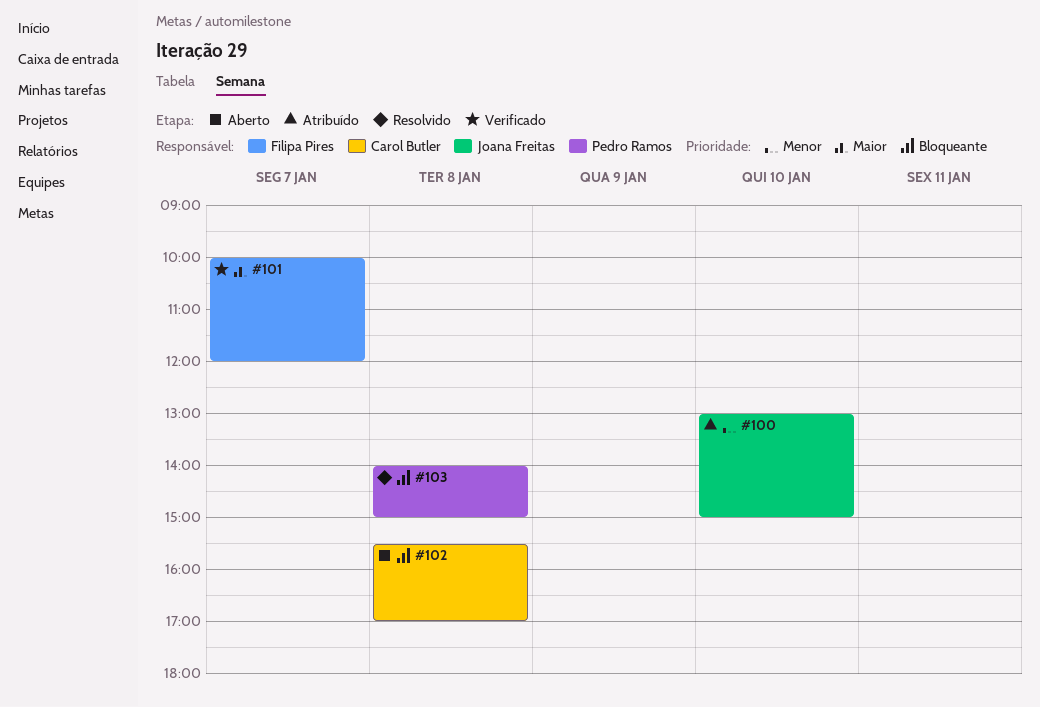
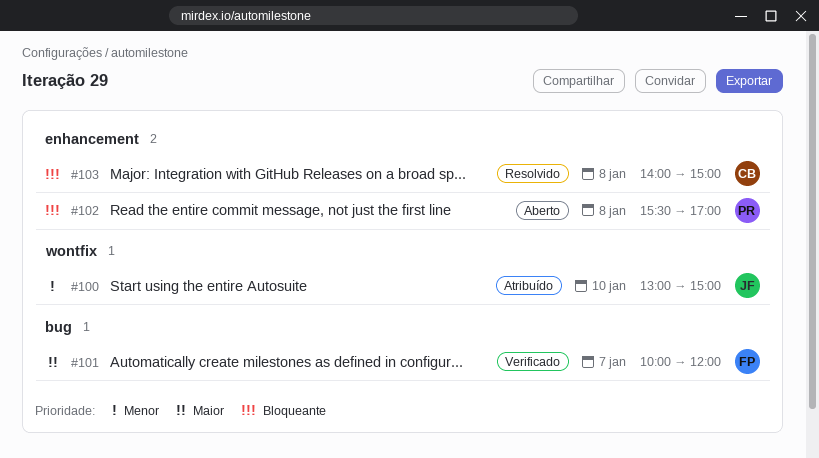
#102, owner: Carol Butler -> Pedro Ramos
#103, owner: Pedro Ramos -> Carol Butler

